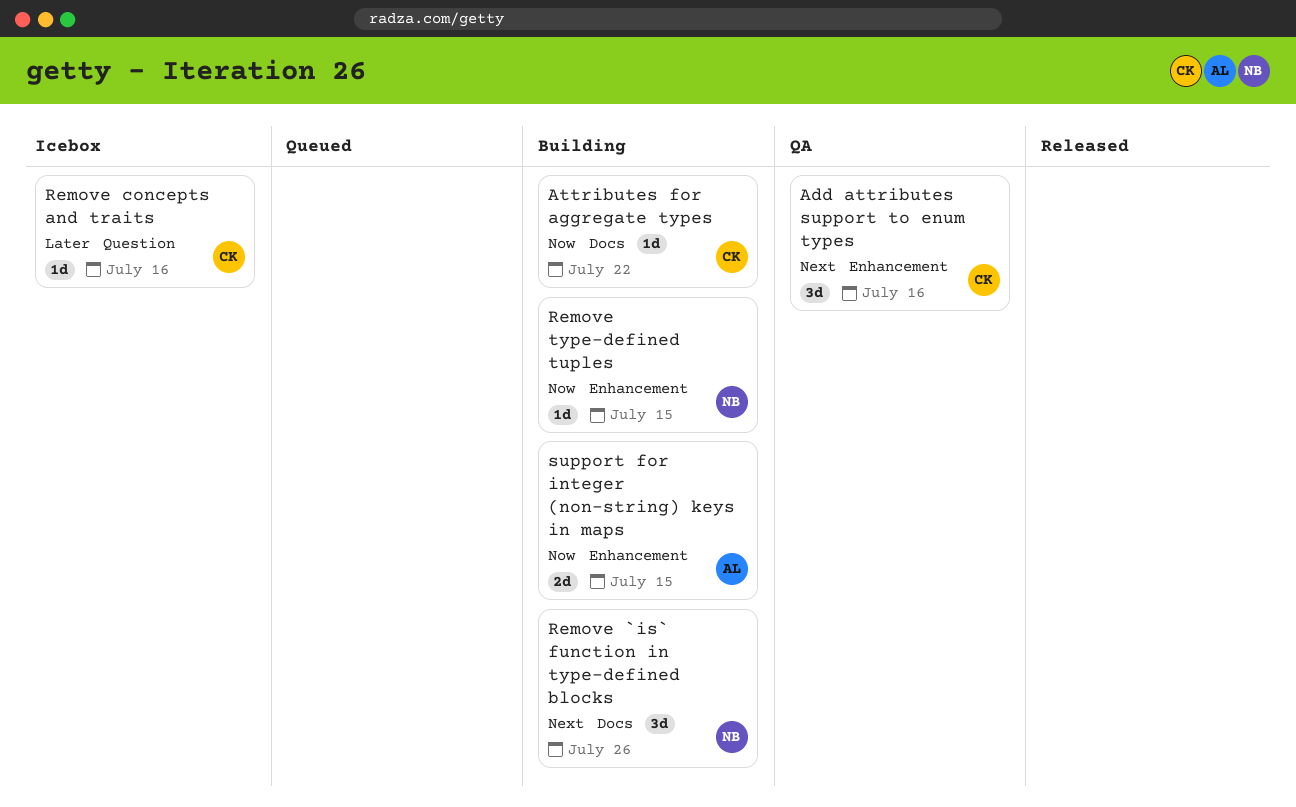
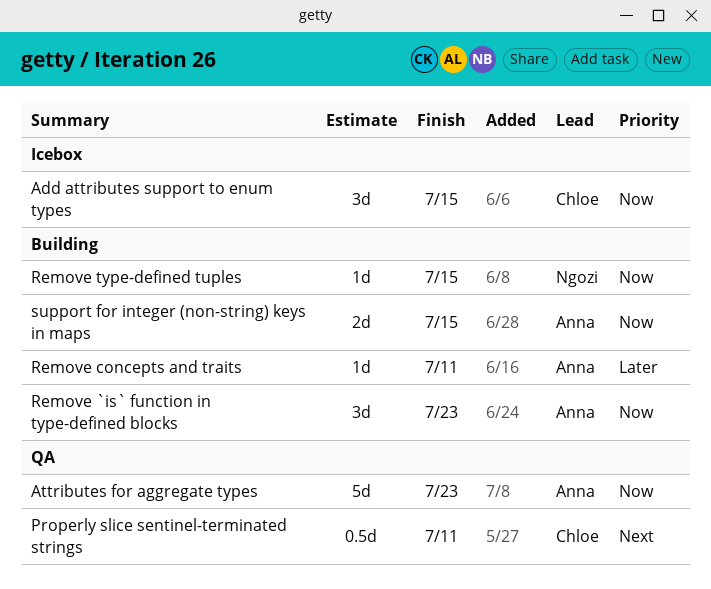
Add attributes support to enum types, status: QA -> Icebox
Add attributes support to enum types, priority: Next -> Now
Add attributes support to enum types, due: Jul 16 -> Jul 15
Attributes for aggregate types, status: Building -> QA
Attributes for aggregate types, owner: Chloe -> Anna
Attributes for aggregate types, estimate: 1d -> 5d
Attributes for aggregate types, due: Jul 22 -> Jul 23
Properly slice sentinel-terminated strings: none -> present
Remove `is` function in type-defined blocks, owner: Ngozi -> Anna
Remove `is` function in type-defined blocks, priority: Next -> Now
Remove `is` function in type-defined blocks, due: Jul 26 -> Jul 23
Remove concepts and traits, status: Icebox -> Building
Remove concepts and traits, owner: Chloe -> Anna
Remove concepts and traits, due: Jul 16 -> Jul 11

